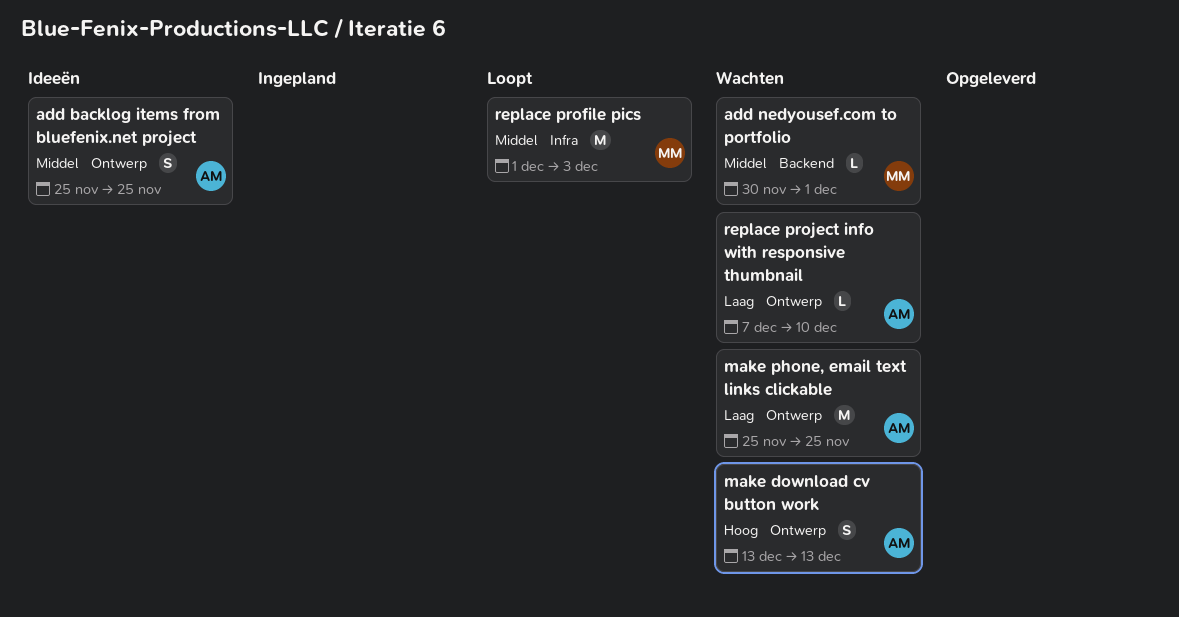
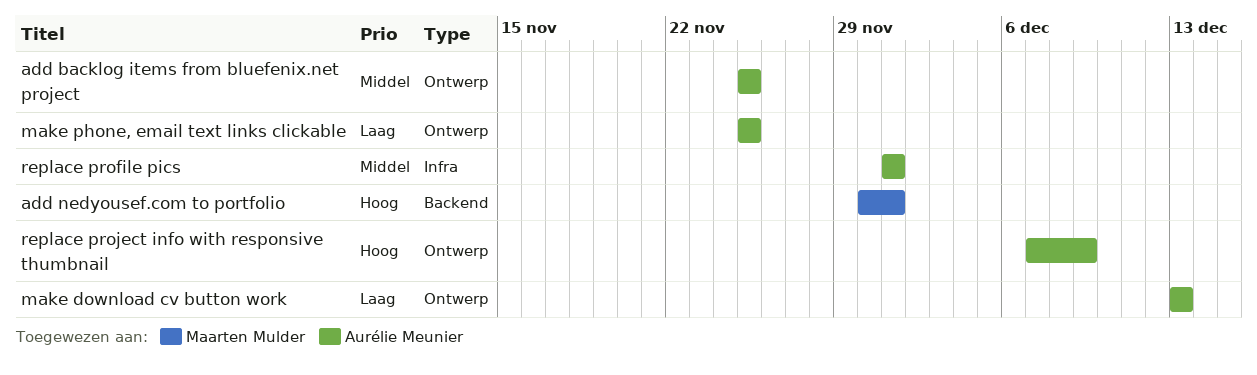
add nedyousef.com to portfolio, priority: Middel -> Hoog
make download cv button work, priority: Hoog -> Laag
replace profile pics, owner: Maarten Mulder -> Aurélie Meunier
replace profile pics, due: Dec 3 -> Dec 1
replace project info with responsive thumbnail, priority: Laag -> Hoog
replace project info with responsive thumbnail, due: Dec 10 -> Dec 9

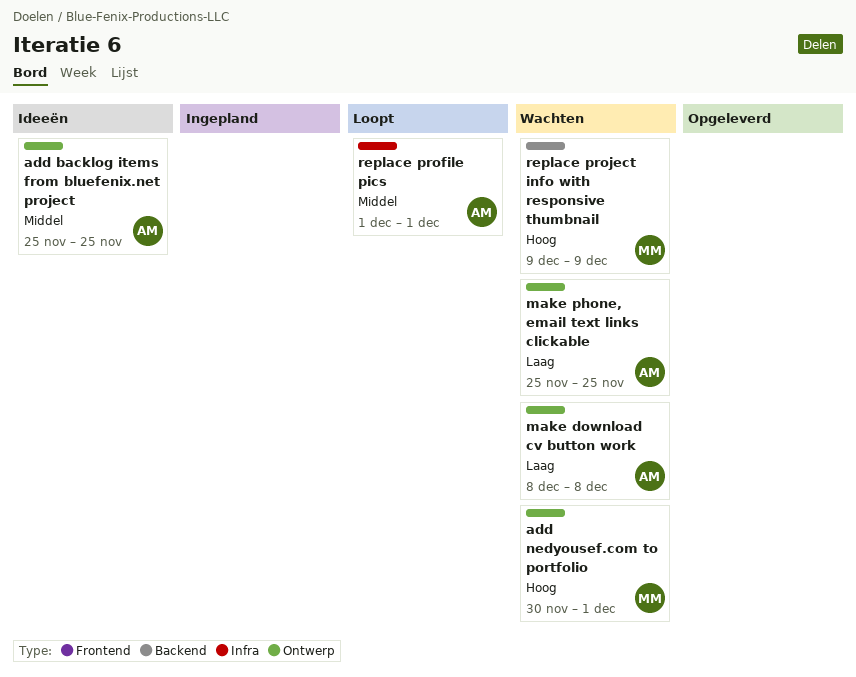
add nedyousef.com to portfolio, label: Backend -> Ontwerp
make download cv button work, start: Dec 13 -> Dec 8
make download cv button work, due: Dec 13 -> Dec 8
replace project info with responsive thumbnail, owner: Aurélie Meunier -> Maarten Mulder
replace project info with responsive thumbnail, label: Ontwerp -> Backend
replace project info with responsive thumbnail, start: Dec 7 -> Dec 9

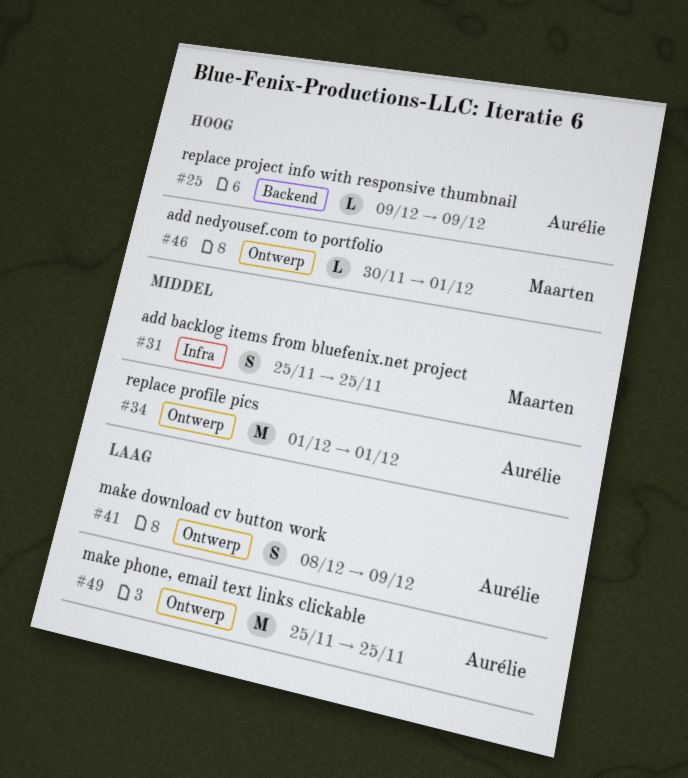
add backlog items from bluefenix.net project, owner: Aurélie -> Maarten
add backlog items from bluefenix.net project, label: Ontwerp -> Infra
make download cv button work, due: Dec 8 -> Dec 9
replace profile pics, label: Infra -> Ontwerp
replace project info with responsive thumbnail, owner: Maarten -> Aurélie

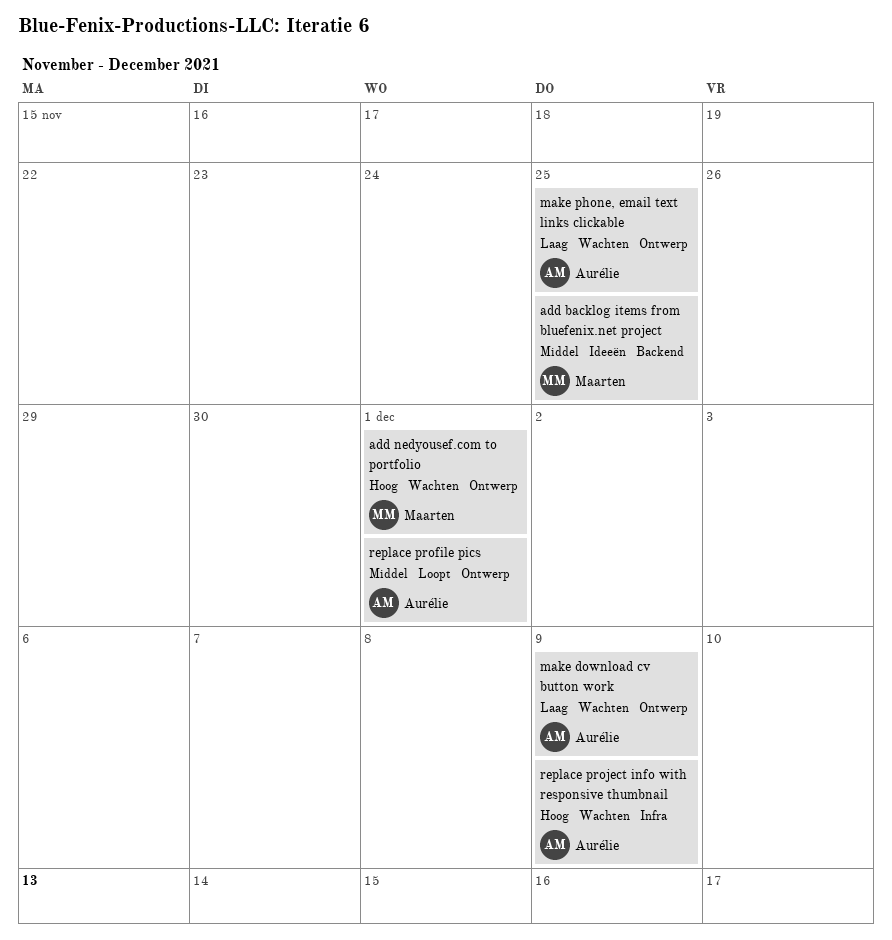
add backlog items from bluefenix.net project, label: Infra -> Backend
replace project info with responsive thumbnail, label: Backend -> Infra

